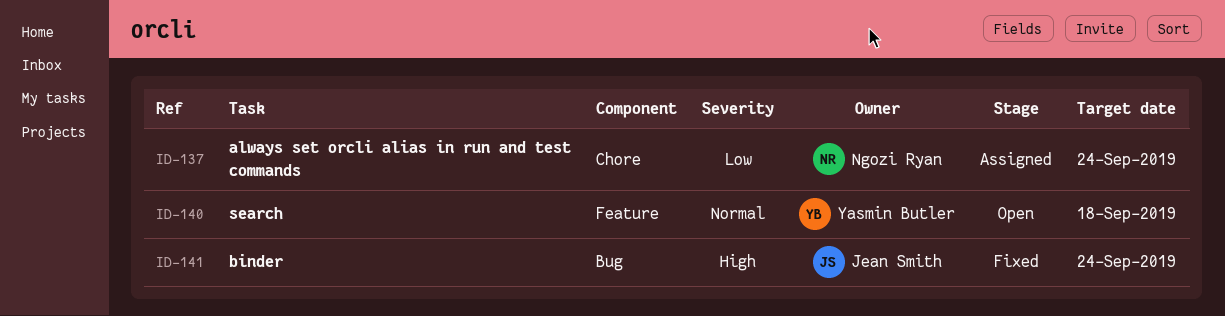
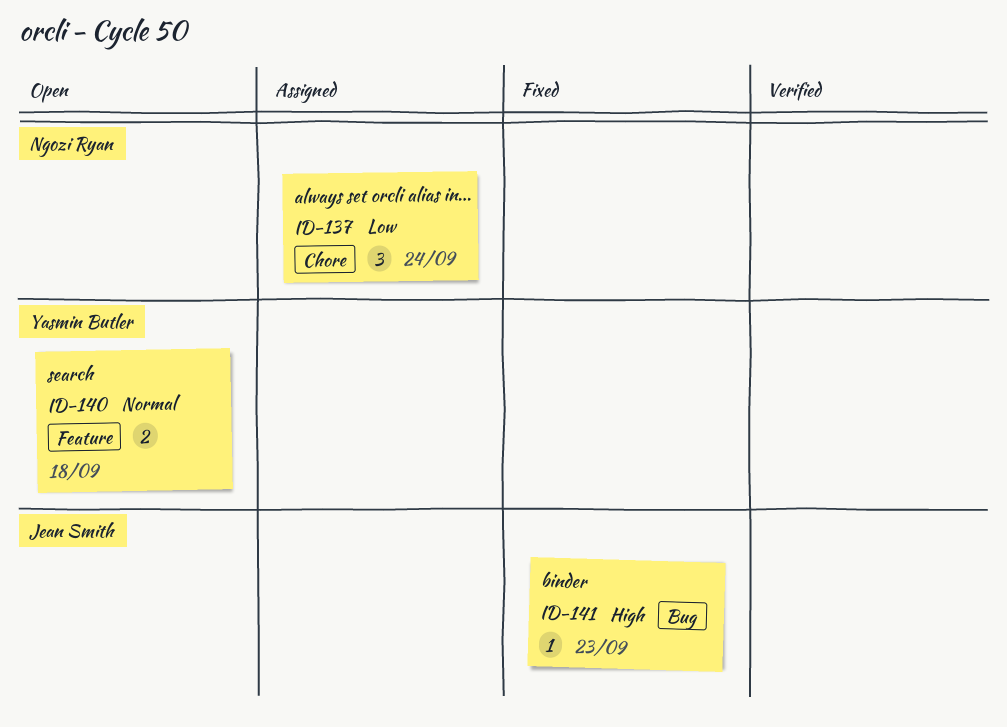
ID-141, due: Sep 24 -> Sep 23

